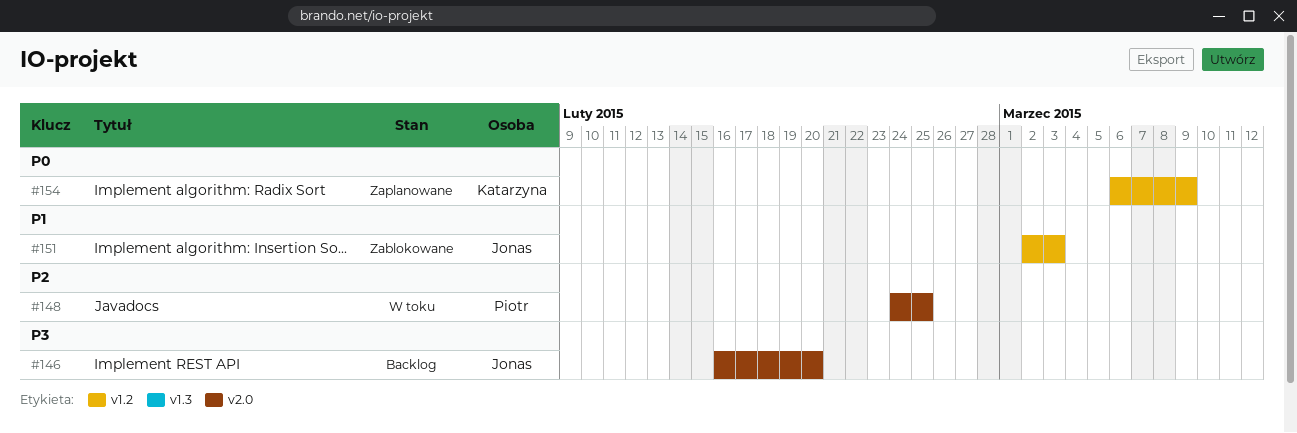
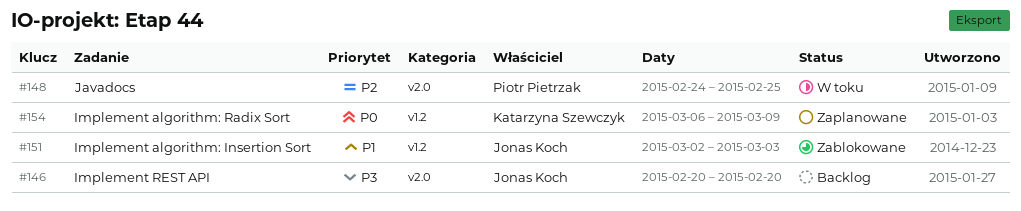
#146, start: Feb 16 -> Feb 20

